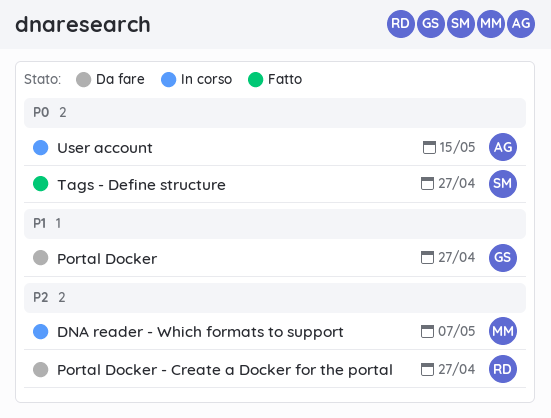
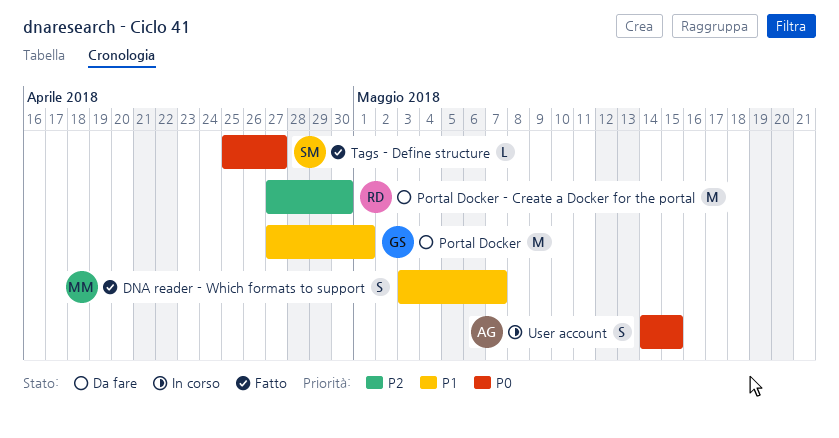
DNA reader - Which formats to support, status: In corso -> Fatto
DNA reader - Which formats to support, priority: P2 -> P1
Portal Docker, due: Apr 27 -> May 1
Portal Docker - Create a Docker for the portal, due: Apr 27 -> Apr 30

